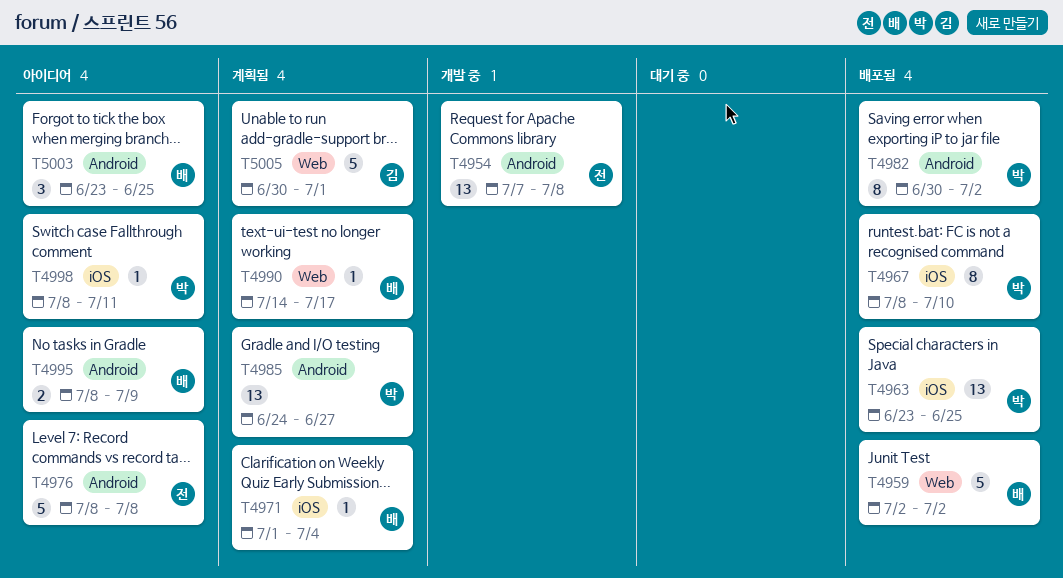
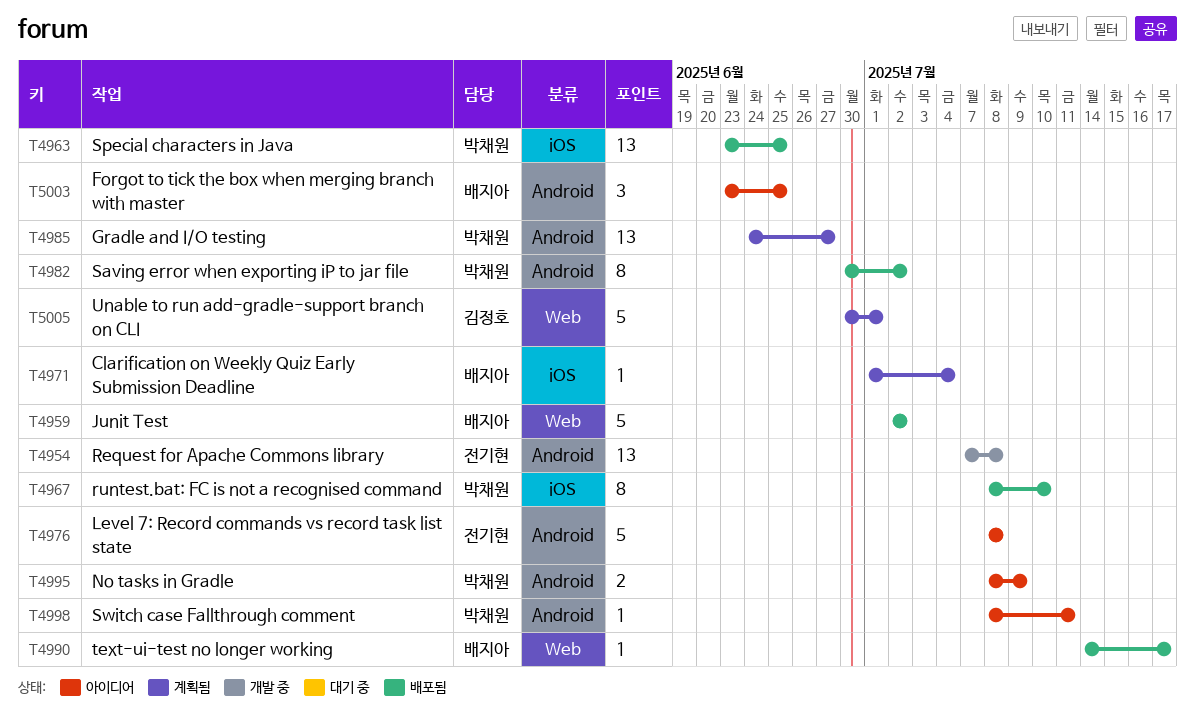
T4990, status: 계획됨 -> 배포됨
T4995, owner: 배지아 -> 박채원
T4998, label: iOS -> Android

